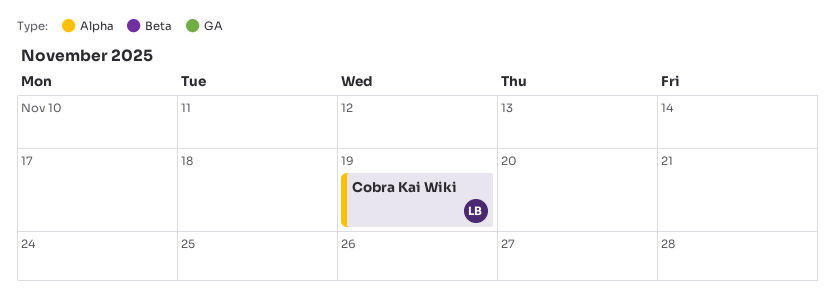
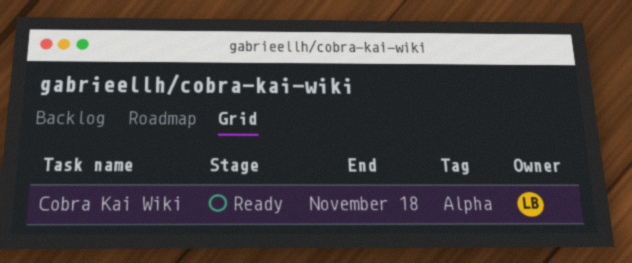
Cobra Kai Wiki, due: Nov 19 -> Nov 18

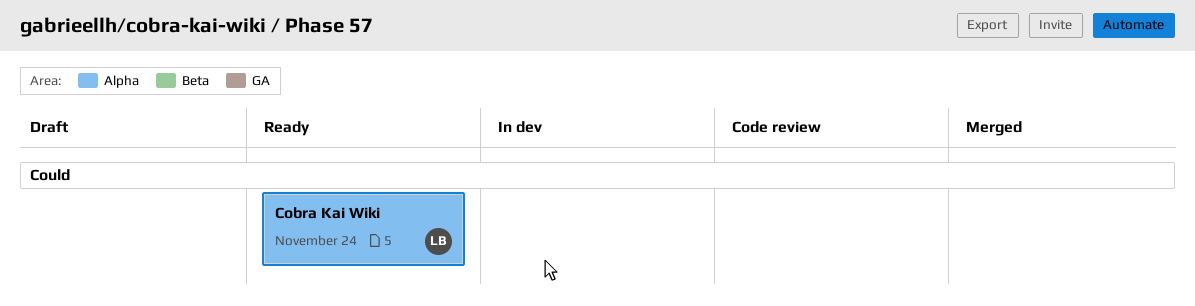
Cobra Kai Wiki, due: Nov 18 -> Nov 24

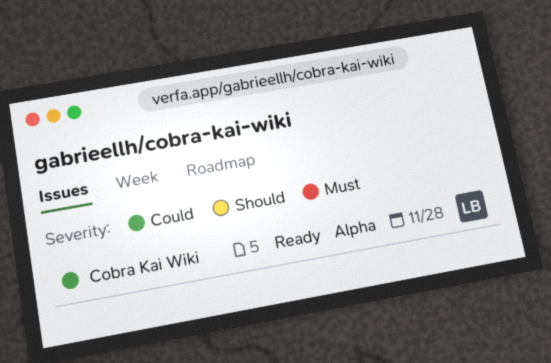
Cobra Kai Wiki, due: Nov 24 -> Nov 28

